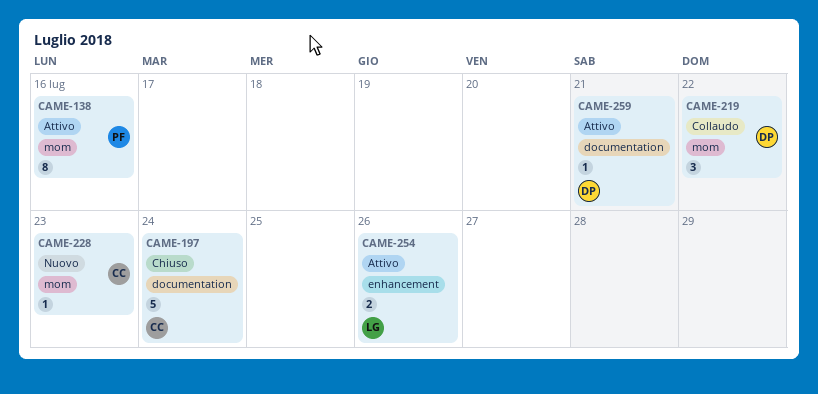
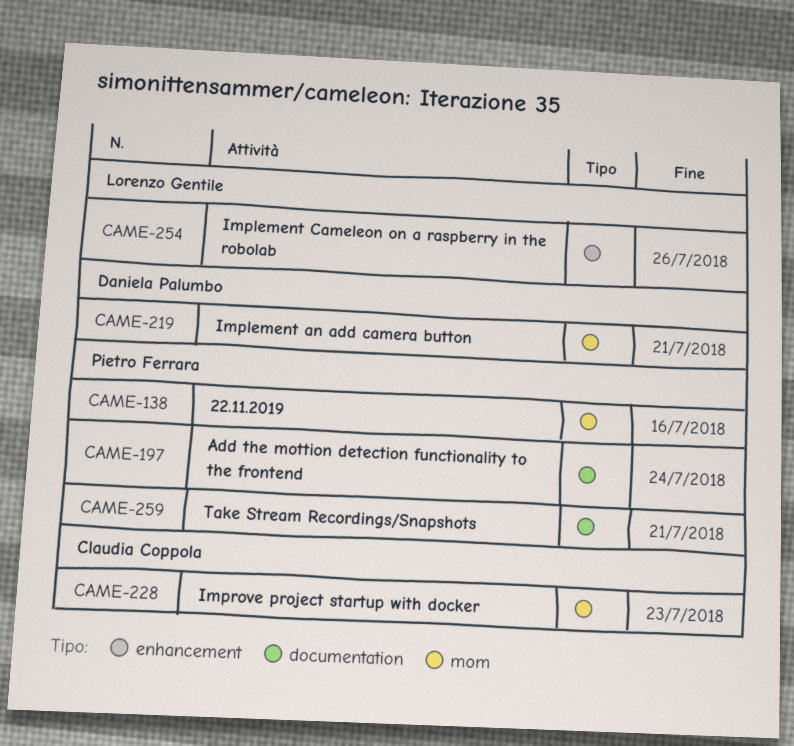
CAME-197, owner: Claudia Coppola -> Pietro Ferrara
CAME-219, due: Jul 22 -> Jul 21
CAME-259, owner: Daniela Palumbo -> Pietro Ferrara

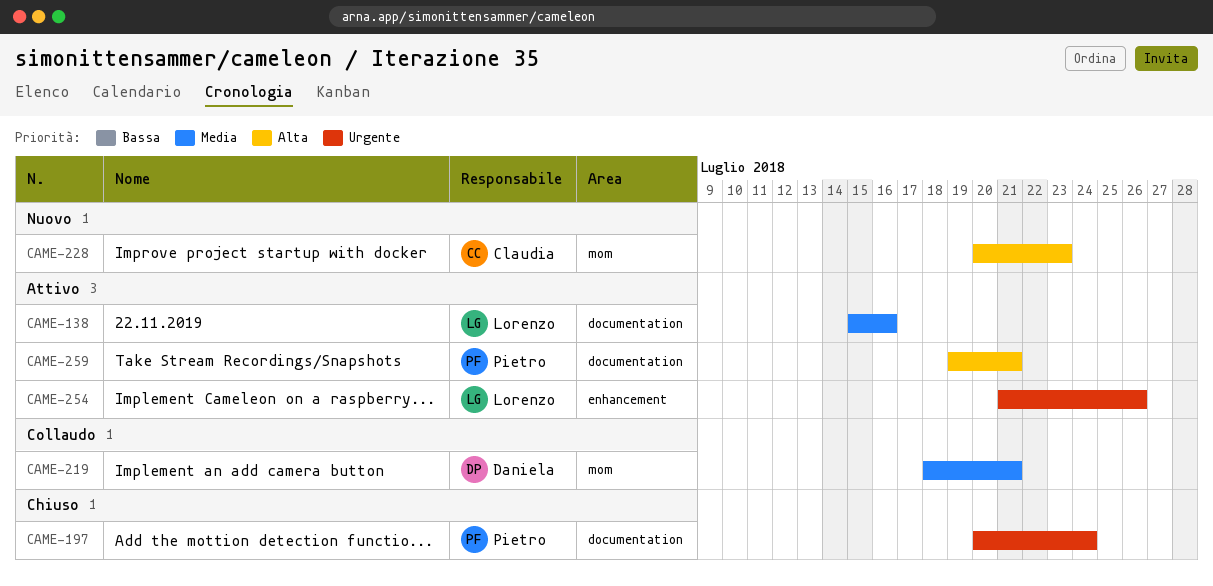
CAME-138, owner: Pietro Ferrara -> Lorenzo Gentile
CAME-138, label: mom -> documentation

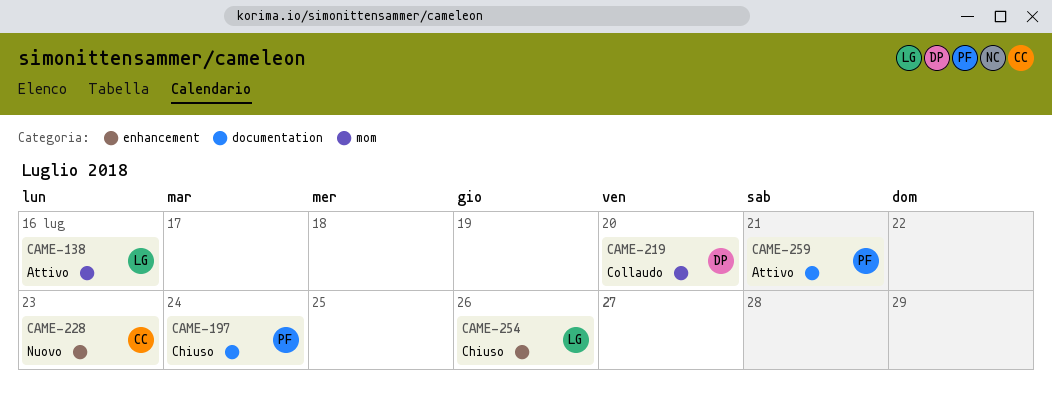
CAME-138, label: documentation -> mom
CAME-219, due: Jul 21 -> Jul 20
CAME-228, label: mom -> enhancement
CAME-254, status: Attivo -> Chiuso

